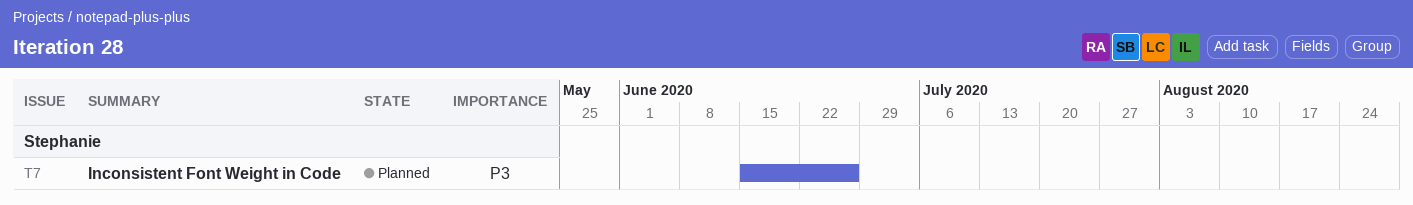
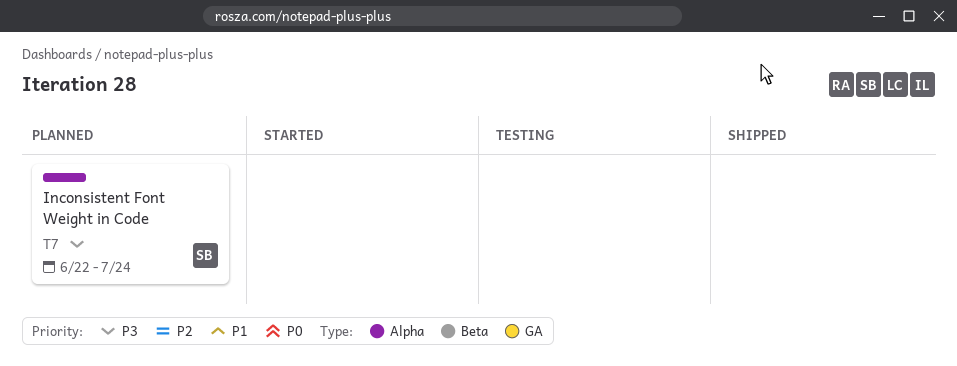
T7, start: Jun 15 -> Jun 22
T7, due: Jun 26 -> Jul 24

